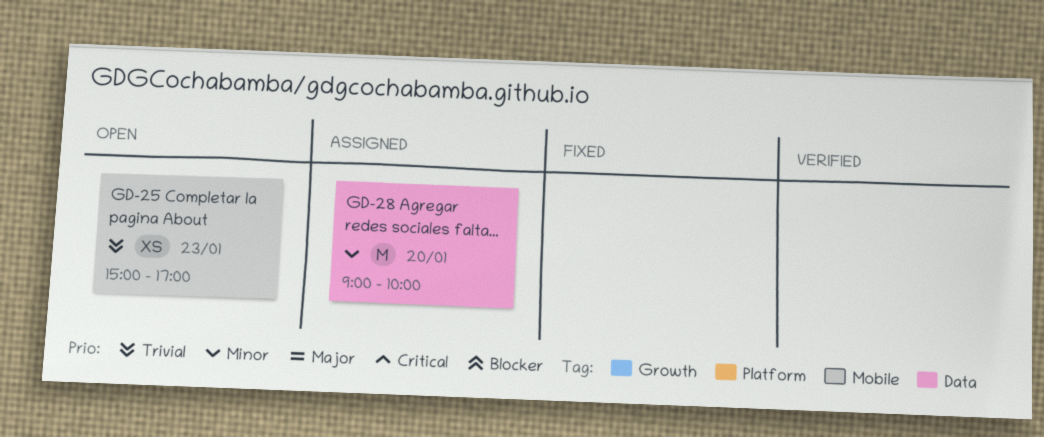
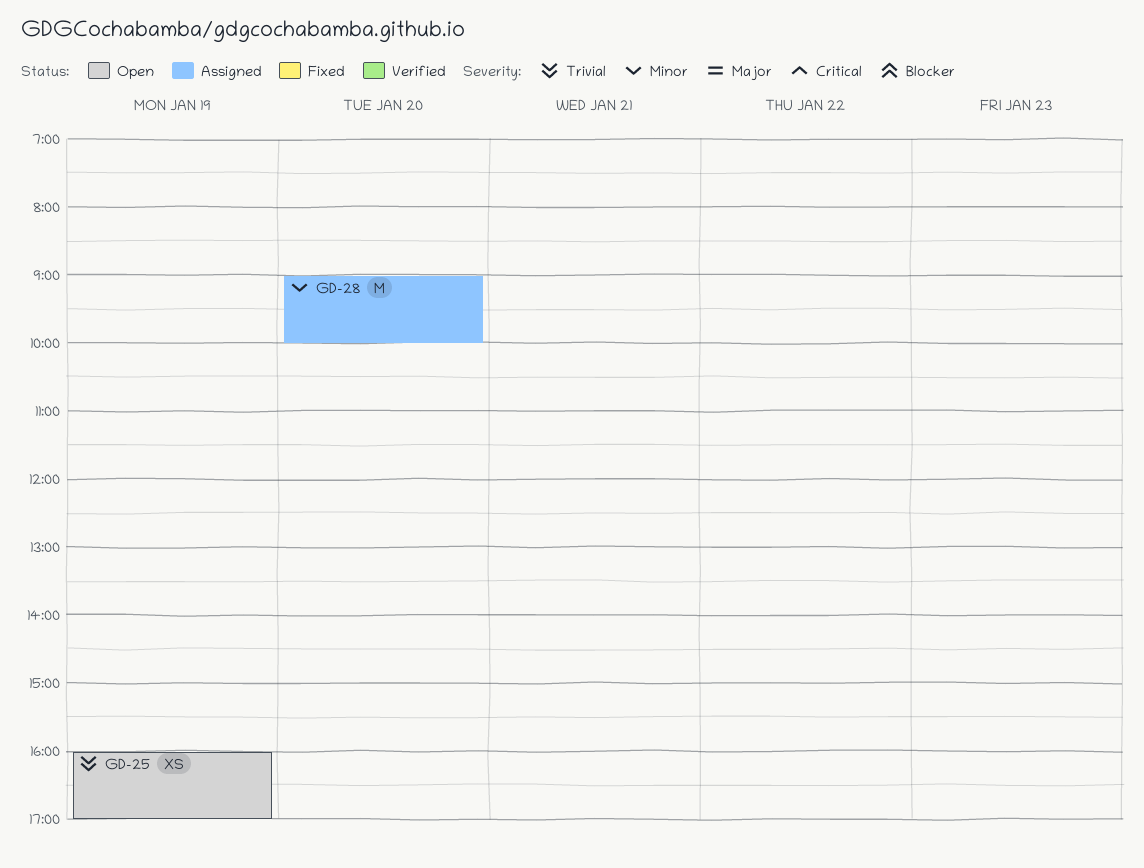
GD-25, day: Jan 23 -> Jan 19
GD-25, begins: 15:00 -> 16:00

